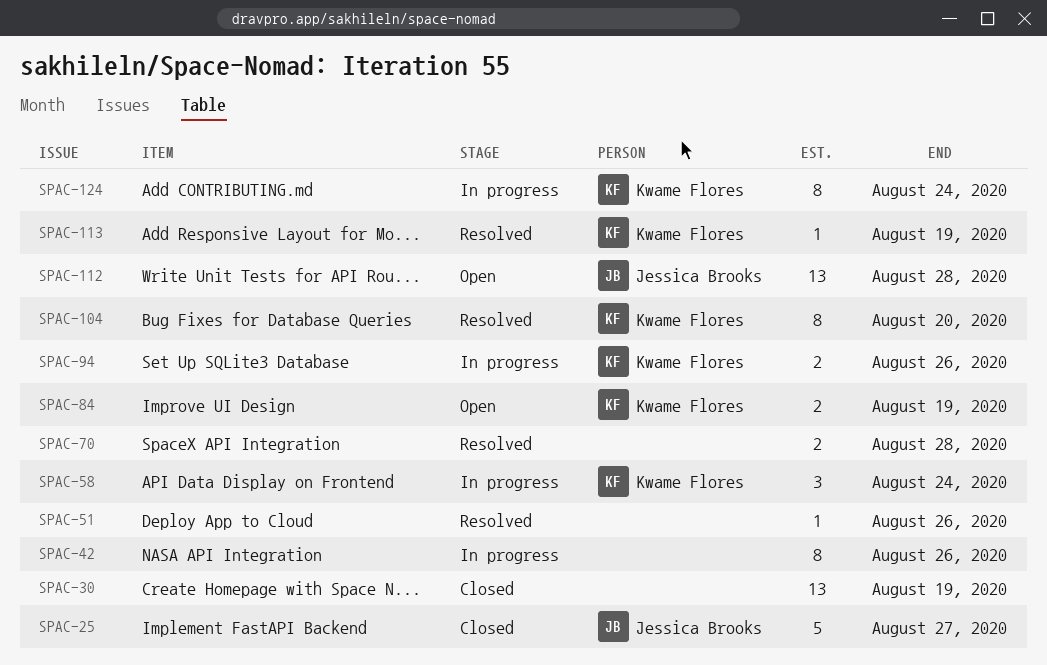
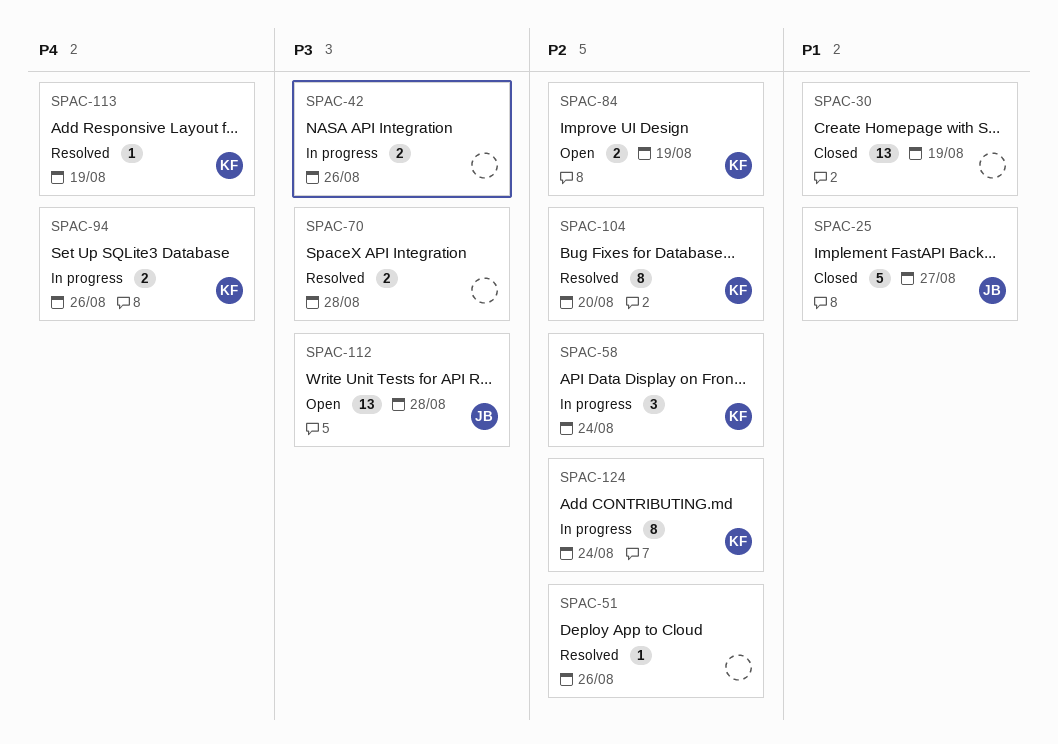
SPAC-42, estimate: 8 -> 2

